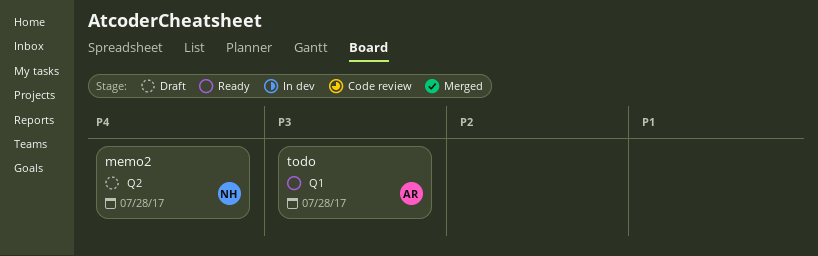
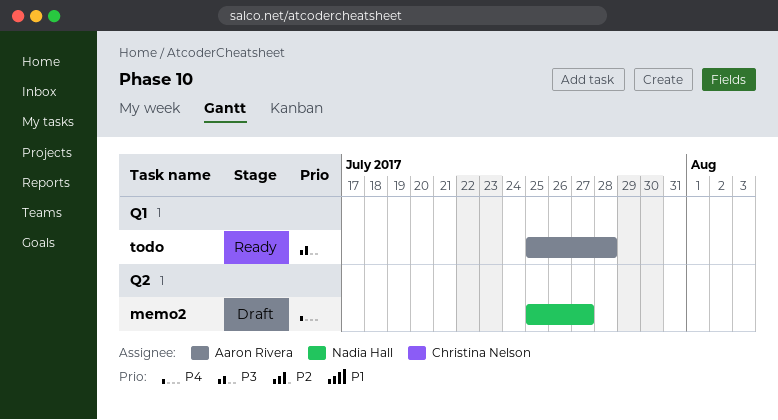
memo2, due: Jul 28 -> Jul 27

